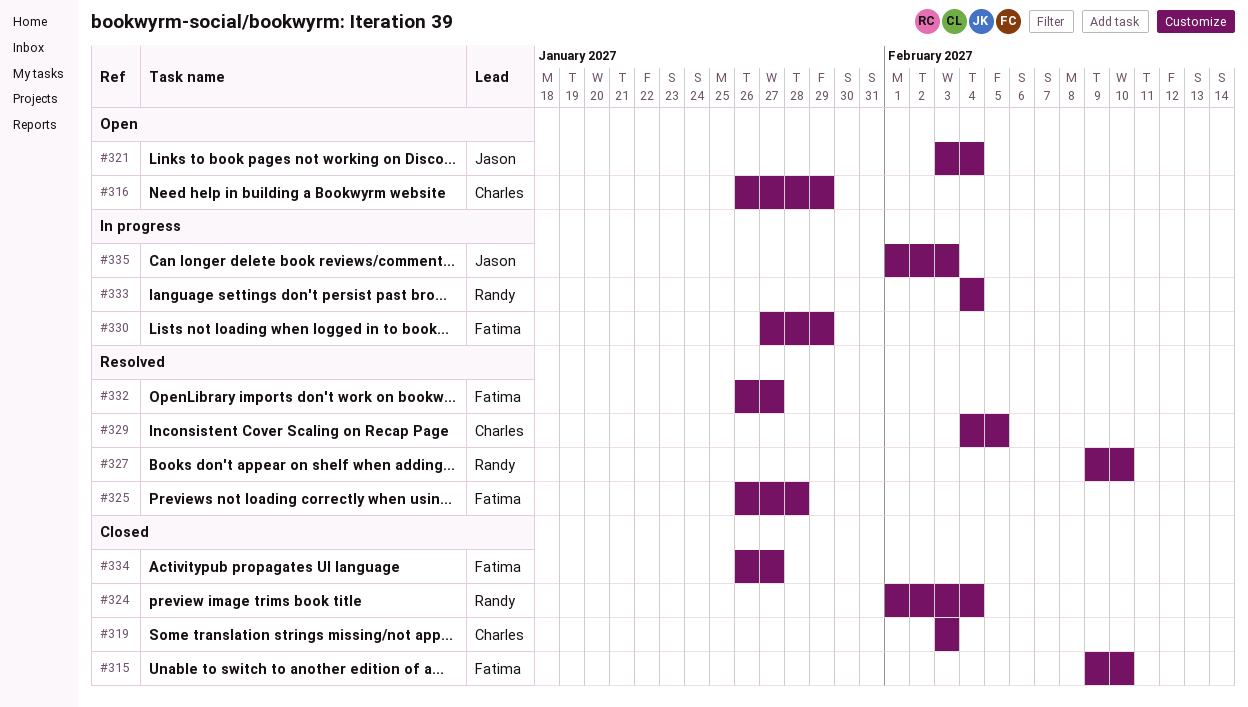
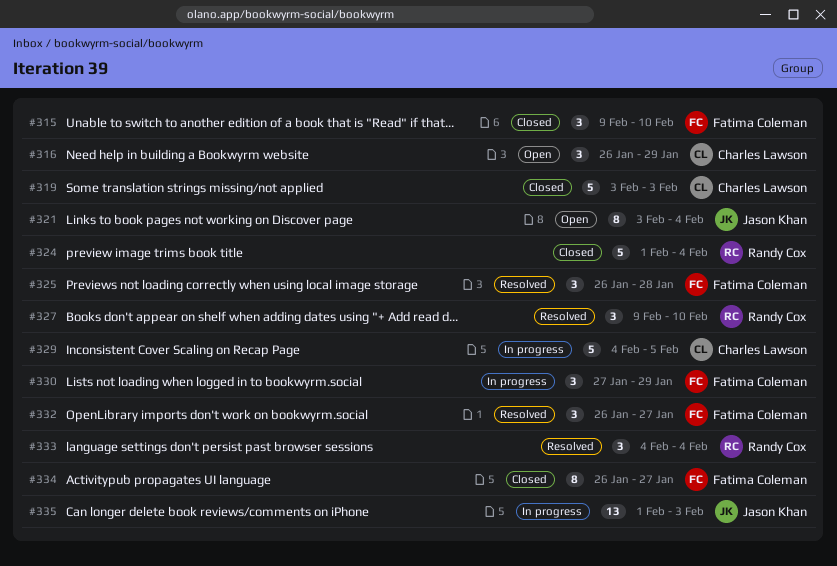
#329, status: Resolved -> In progress
#333, status: In progress -> Resolved

